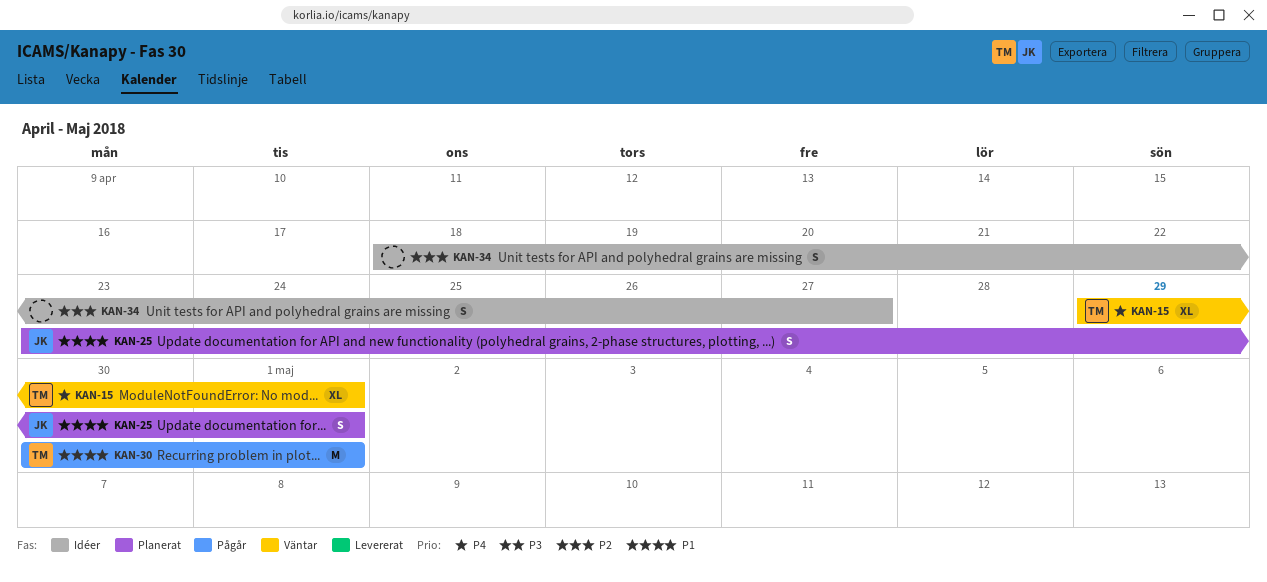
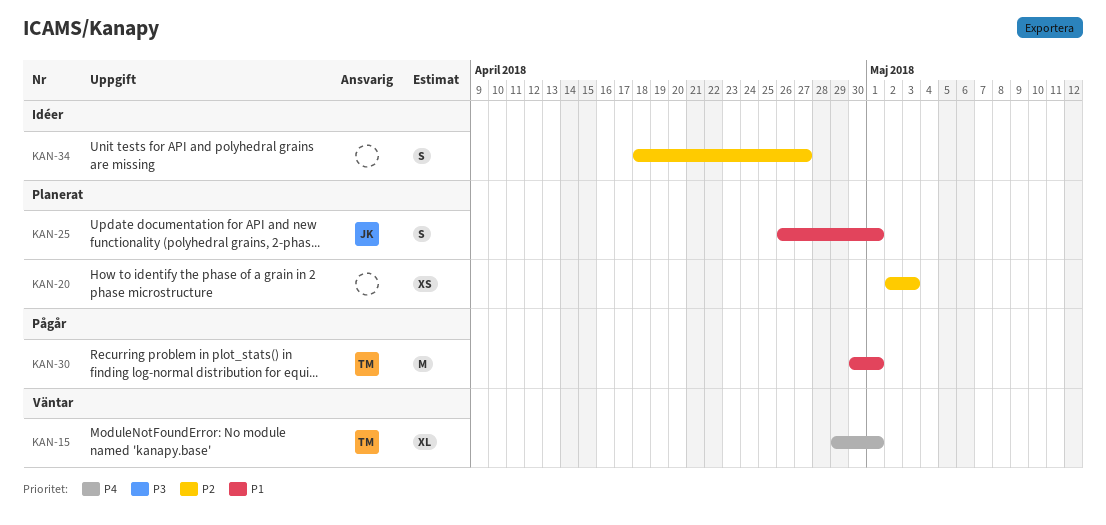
KAN-20: none -> present
KAN-25, start: Apr 23 -> Apr 26

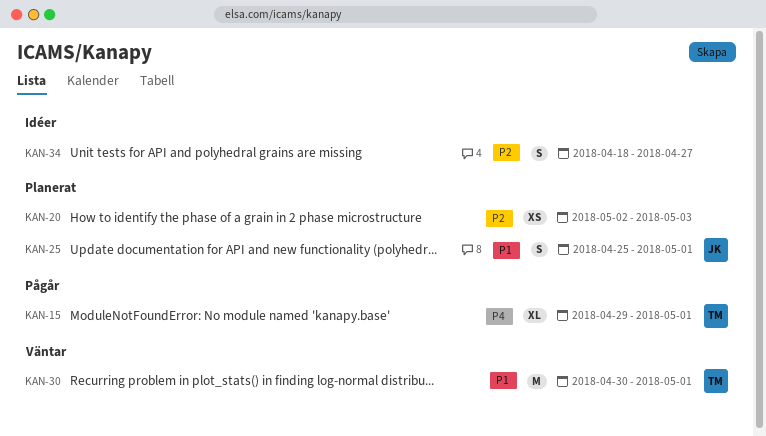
KAN-15, status: Väntar -> Pågår
KAN-25, start: Apr 26 -> Apr 25
KAN-30, status: Pågår -> Väntar

